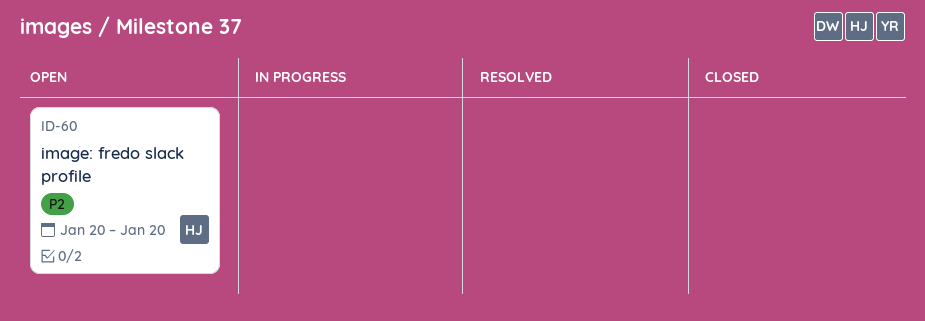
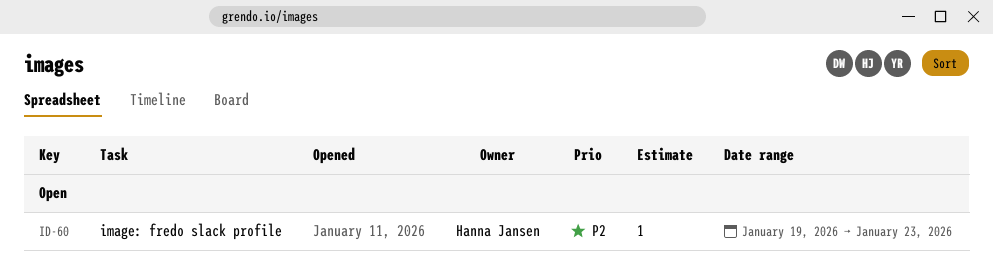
ID-60, start: Jan 20 -> Jan 19
ID-60, due: Jan 20 -> Jan 23

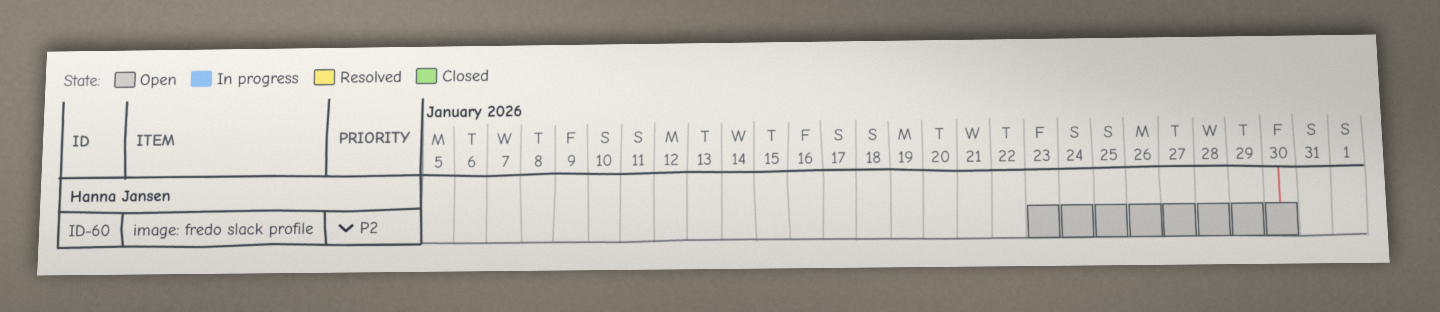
ID-60, start: Jan 19 -> Jan 23
ID-60, due: Jan 23 -> Jan 30

